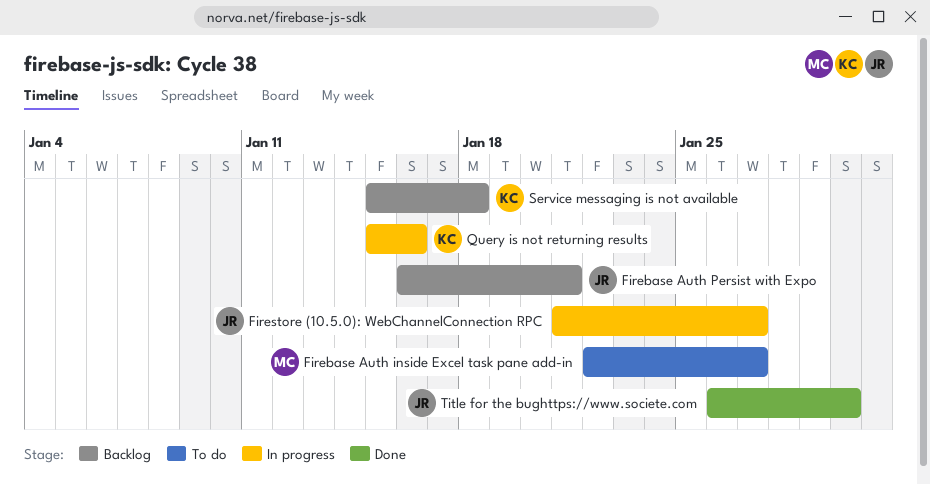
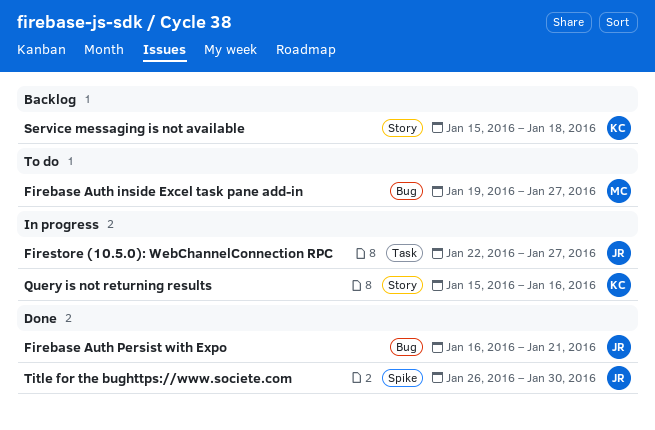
Firebase Auth inside Excel task pane add-in, start: Jan 22 -> Jan 19
Firebase Auth Persist with Expo, status: Backlog -> Done
Firestore (10.5.0): WebChannelConnection RPC, start: Jan 21 -> Jan 22

